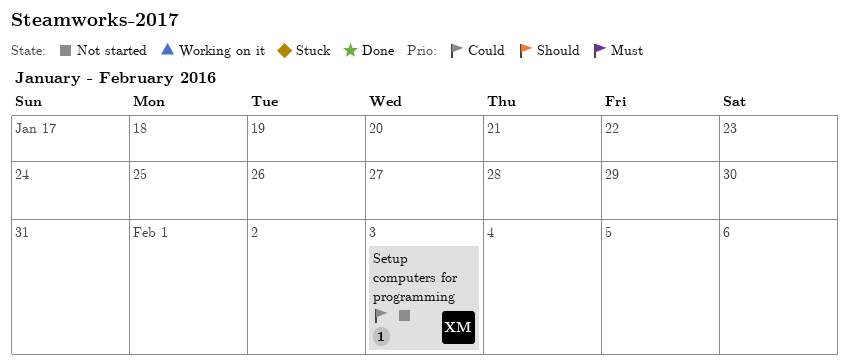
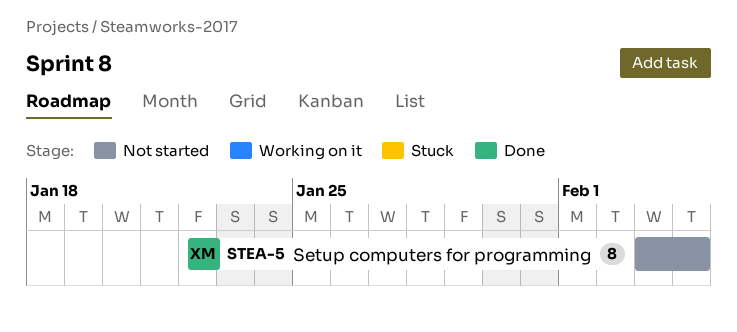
Setup computers for programming, estimate: 1 -> 8
Setup computers for programming, due: Feb 3 -> Feb 4

